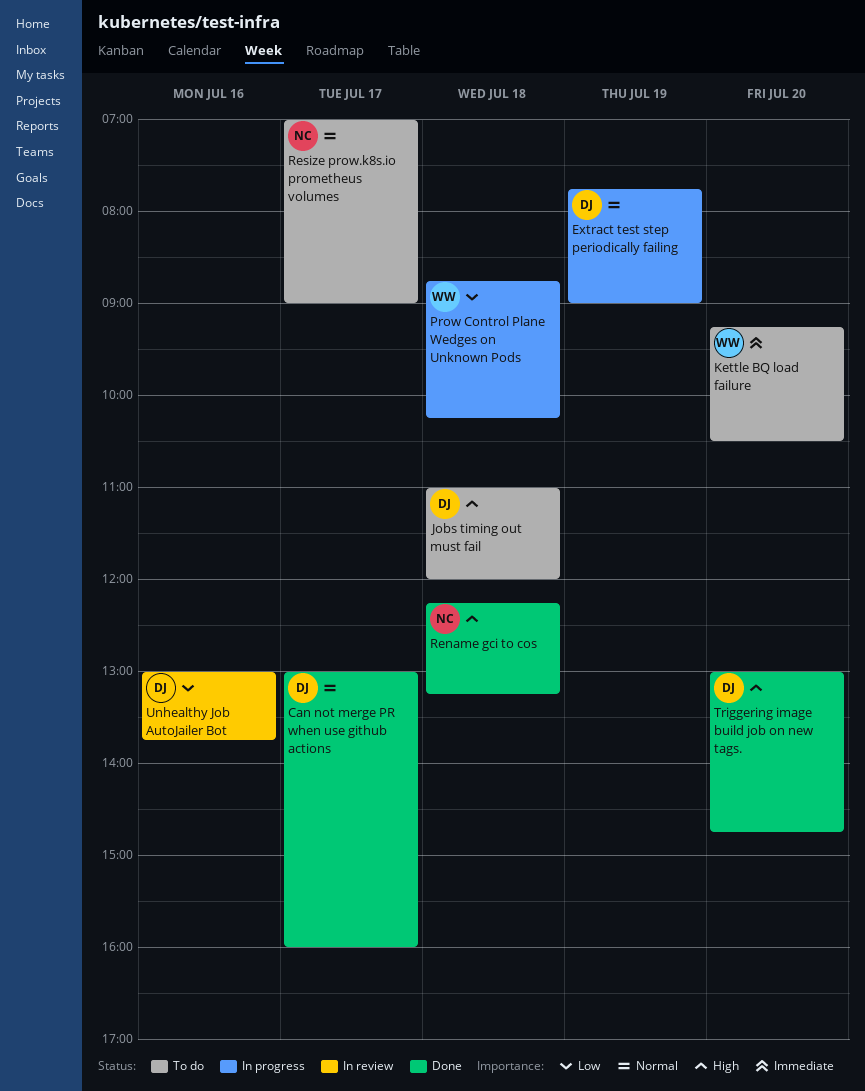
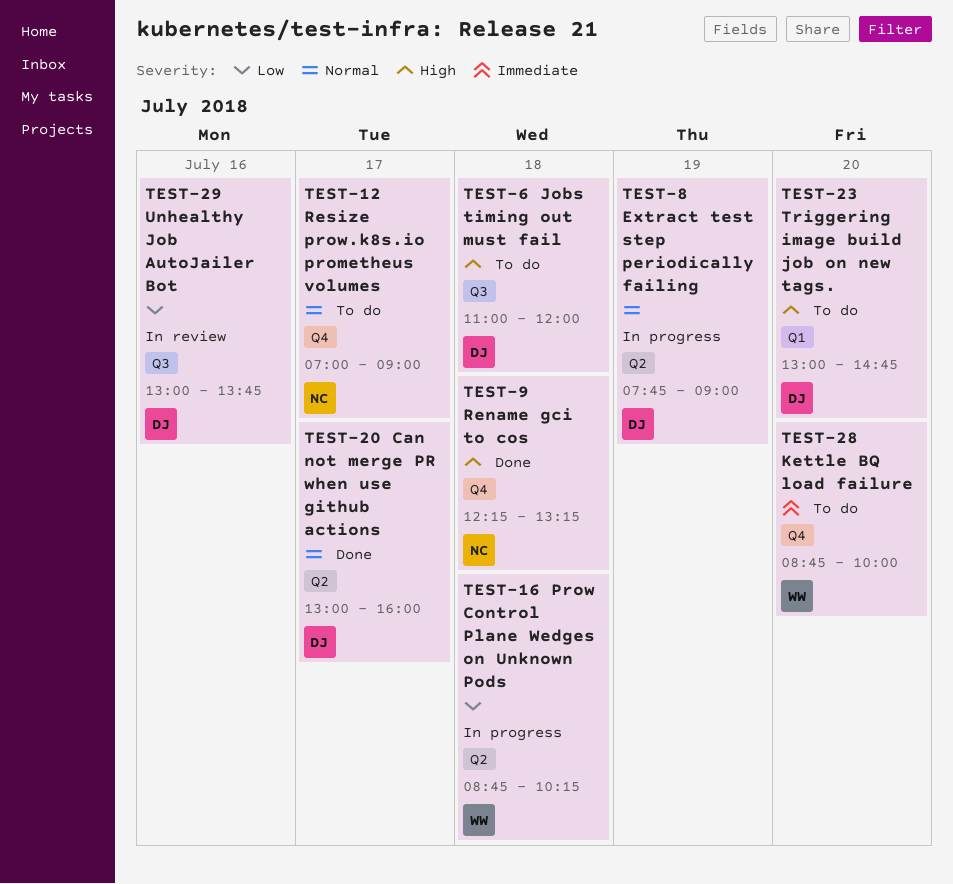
Kettle BQ load failure, begins: 09:15 -> 08:45
Kettle BQ load failure, ends: 10:30 -> 10:00
Triggering image build job on new tags., status: Done -> To do

